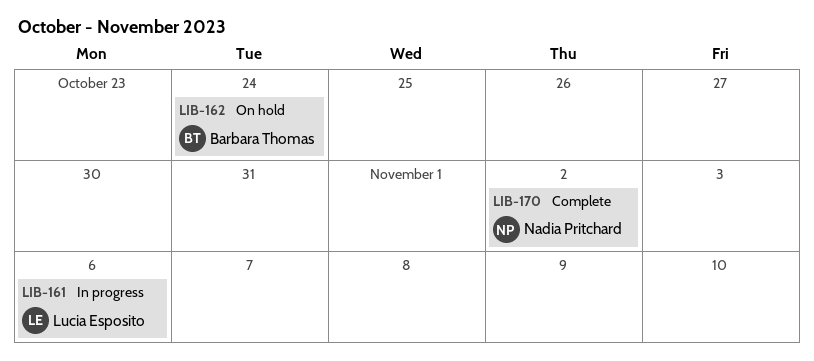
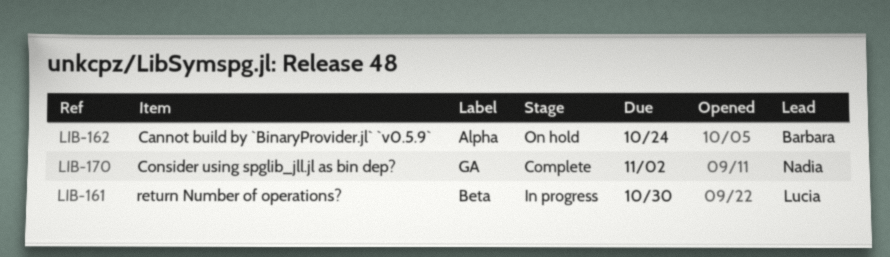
LIB-161, due: Nov 6 -> Oct 30

